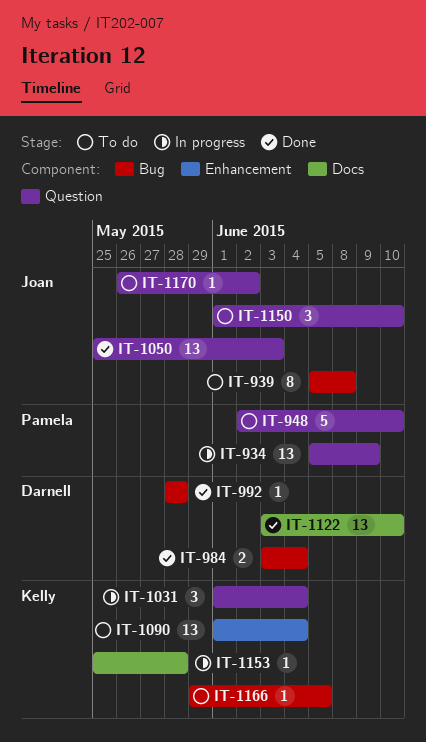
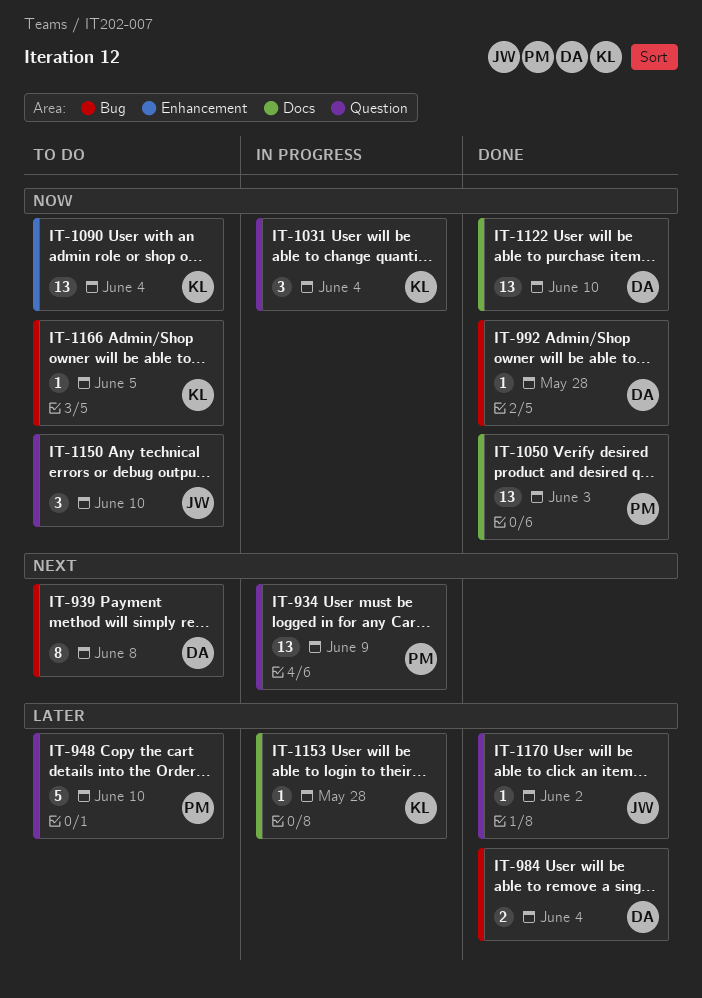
IT-939, owner: Joan -> Darnell
IT-1050, owner: Joan -> Pamela
IT-1050, label: Question -> Docs
IT-1170, status: To do -> Done

